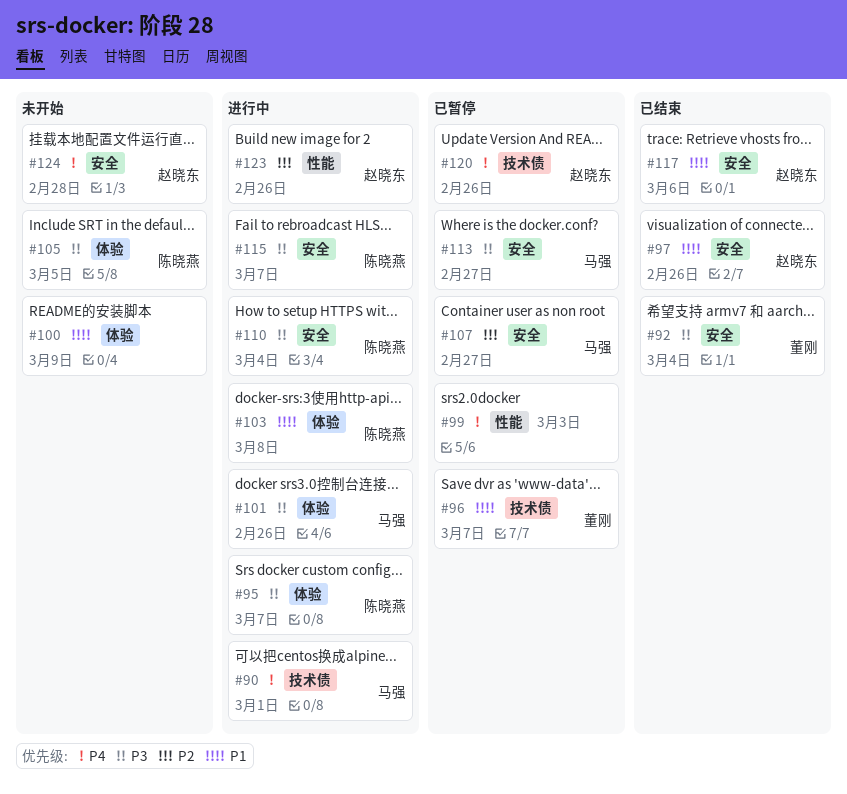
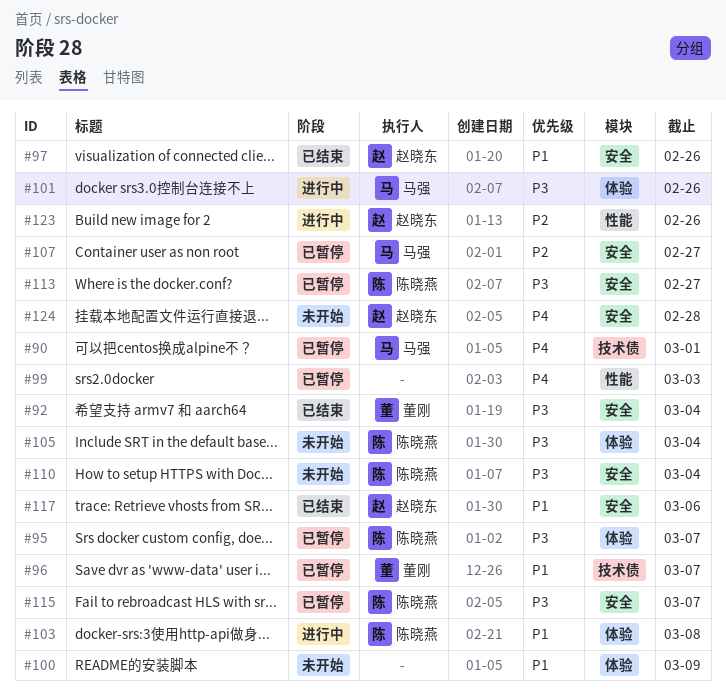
#90, status: 进行中 -> 已暂停
#95, status: 进行中 -> 已暂停
#105, due: Mar 5 -> Mar 4
#110, status: 进行中 -> 未开始
#113, owner: 马强 -> 陈晓燕
#115, status: 进行中 -> 已暂停
#120: present -> none

